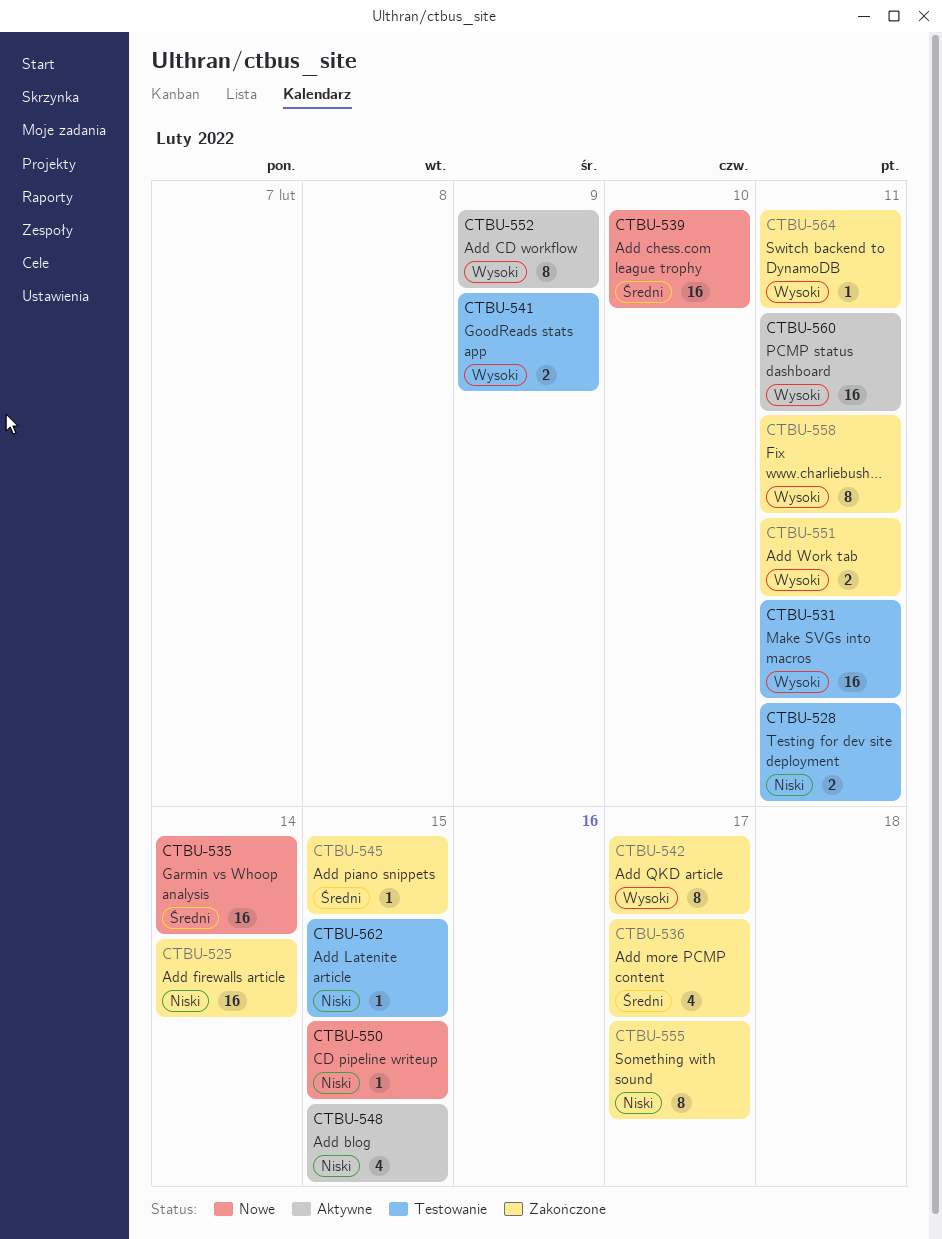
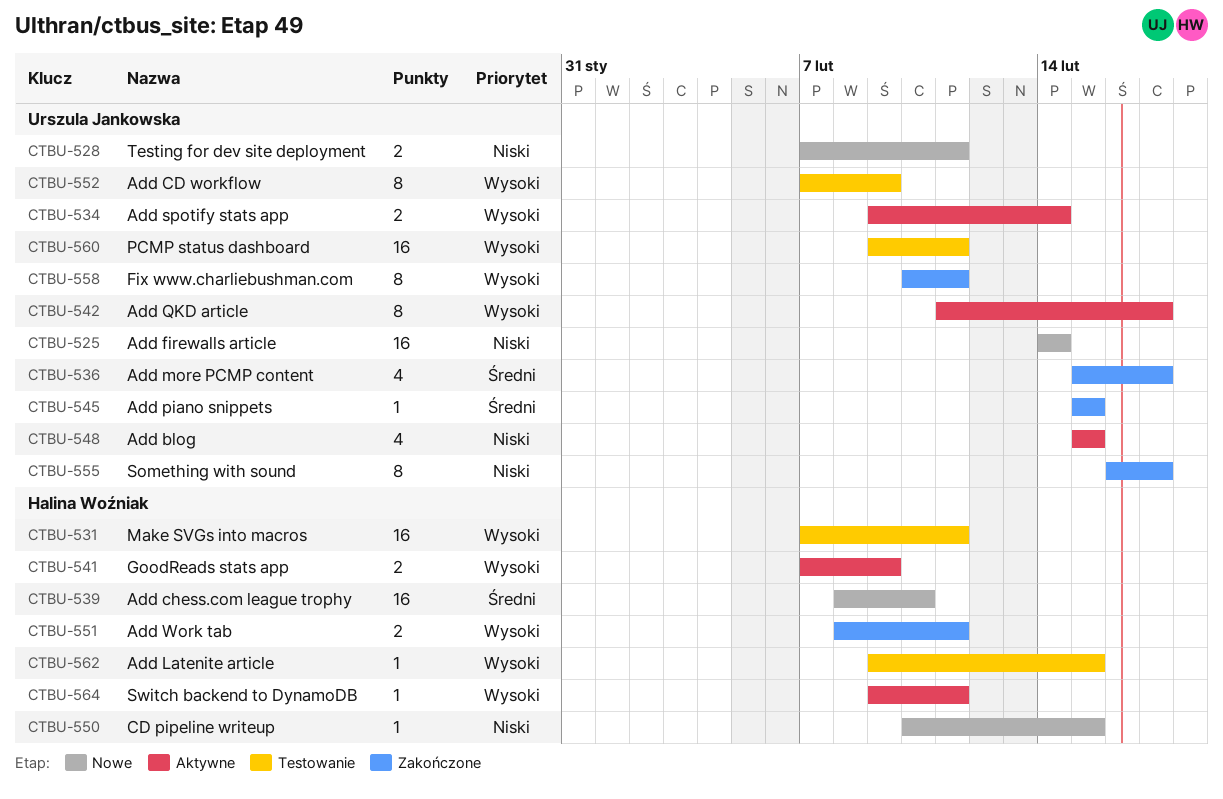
CTBU-525, status: Zakończone -> Nowe
CTBU-528, status: Testowanie -> Nowe
CTBU-534: none -> present
CTBU-535: present -> none
CTBU-541, status: Testowanie -> Aktywne
CTBU-542, status: Zakończone -> Aktywne
CTBU-552, status: Aktywne -> Testowanie
CTBU-560, status: Aktywne -> Testowanie
CTBU-562, priority: Niski -> Wysoki
CTBU-564, status: Zakończone -> Aktywne

